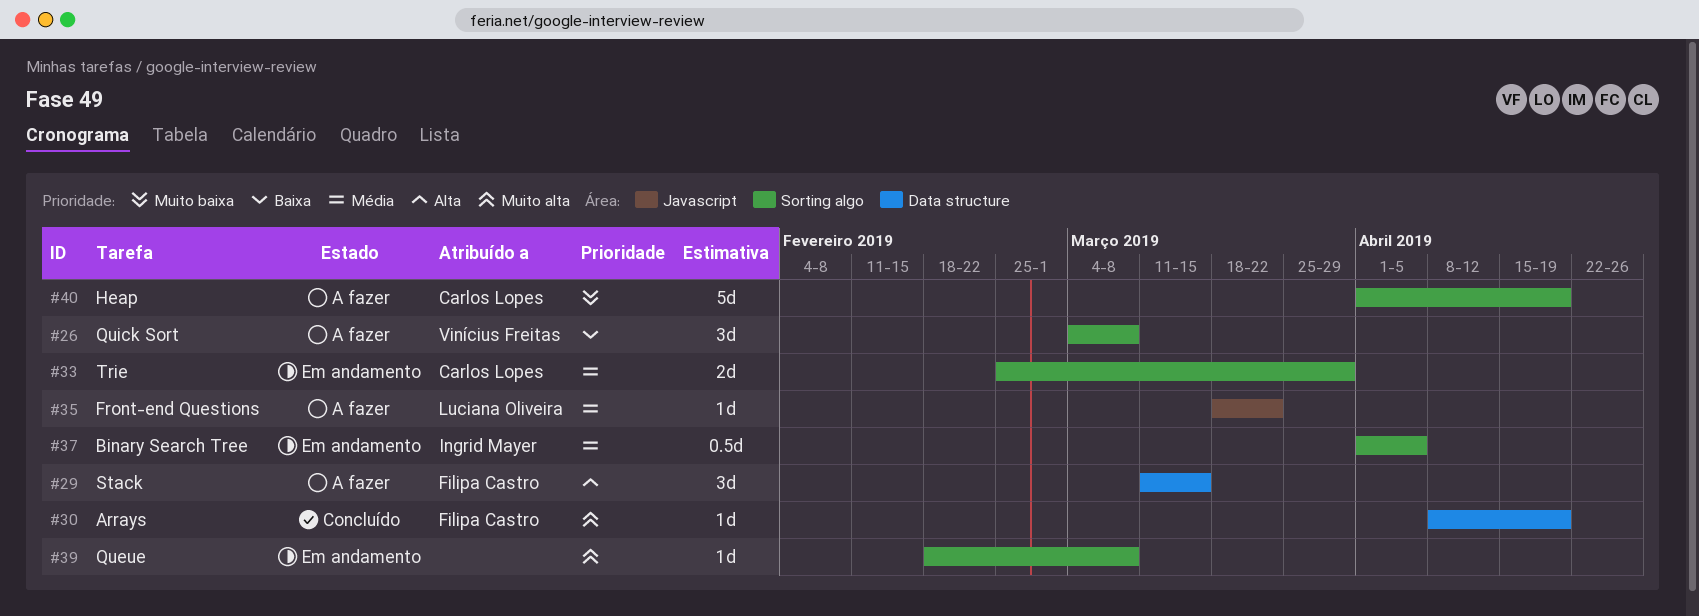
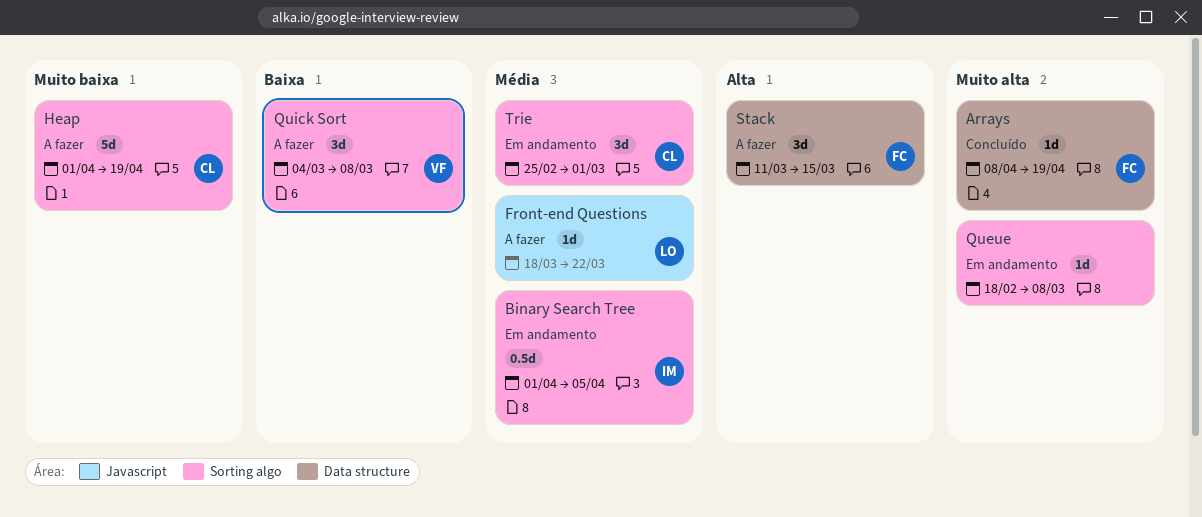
Trie, estimate: 2d -> 3d
Trie, due: Mar 29 -> Mar 1

